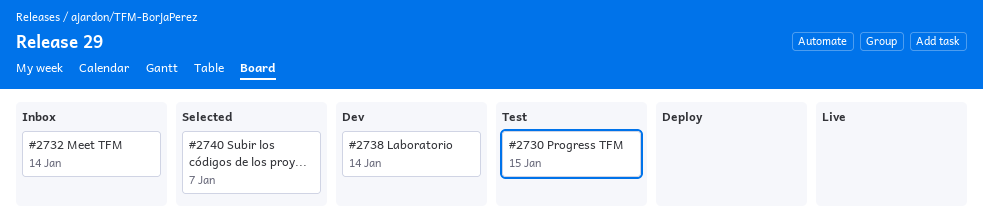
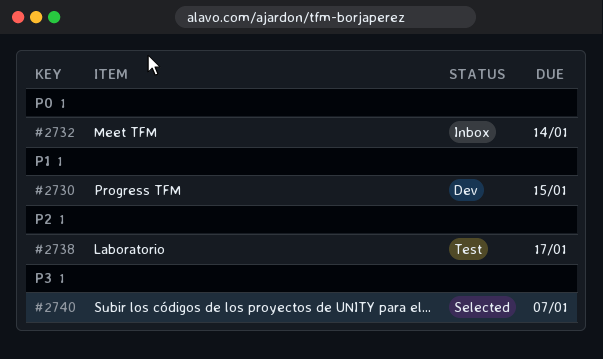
#2730, status: Test -> Dev
#2738, status: Dev -> Test
#2738, due: Jan 14 -> Jan 17

